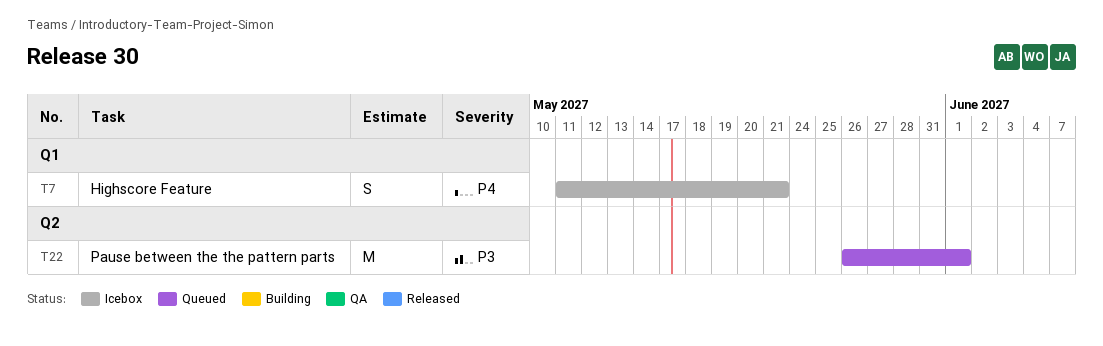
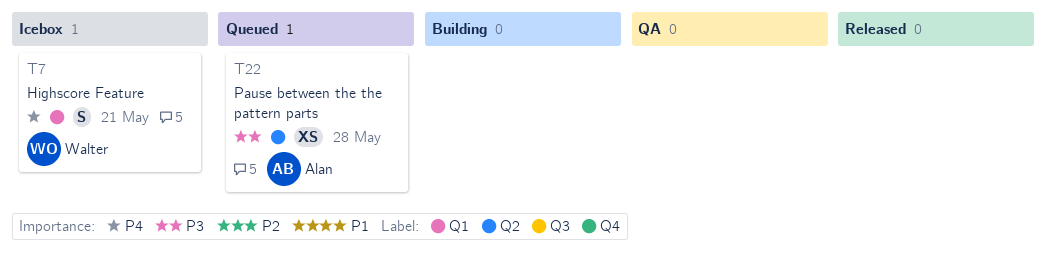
T22, estimate: M -> XS
T22, due: Jun 1 -> May 28

